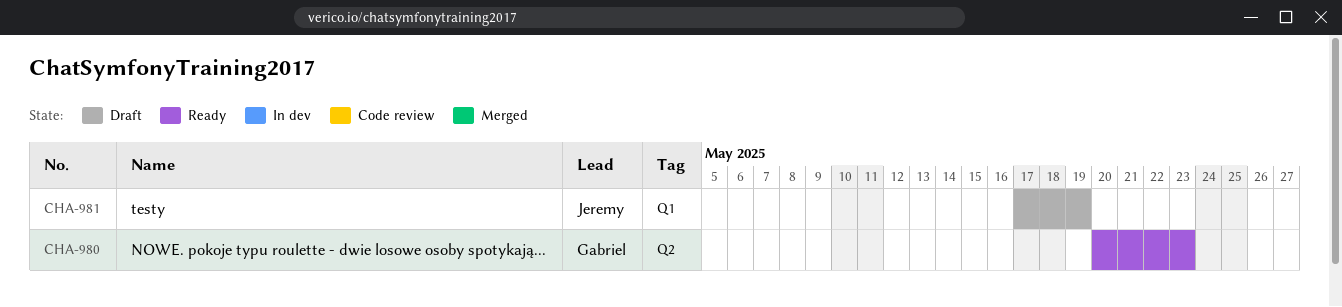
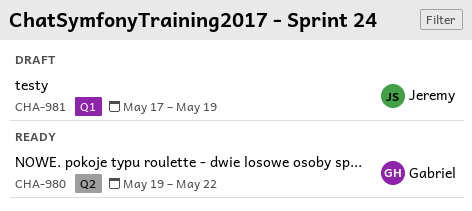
CHA-980, start: May 20 -> May 19
CHA-980, due: May 23 -> May 22

